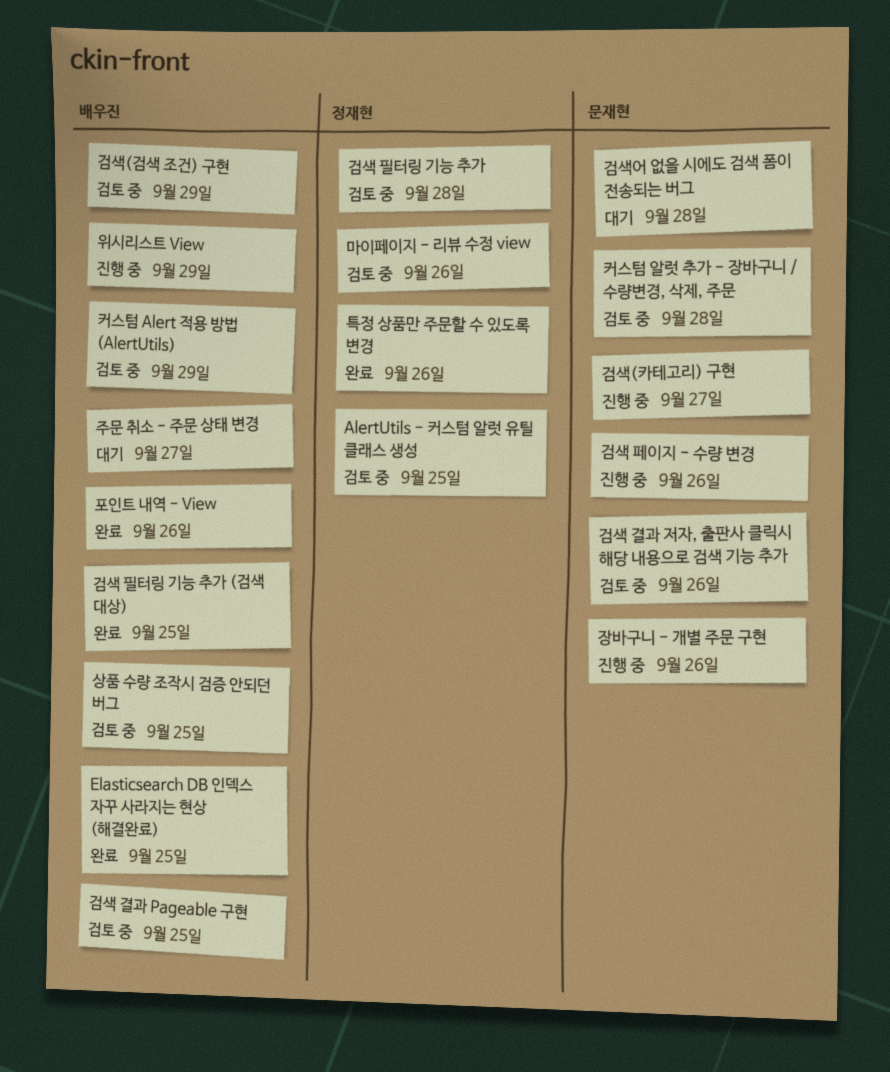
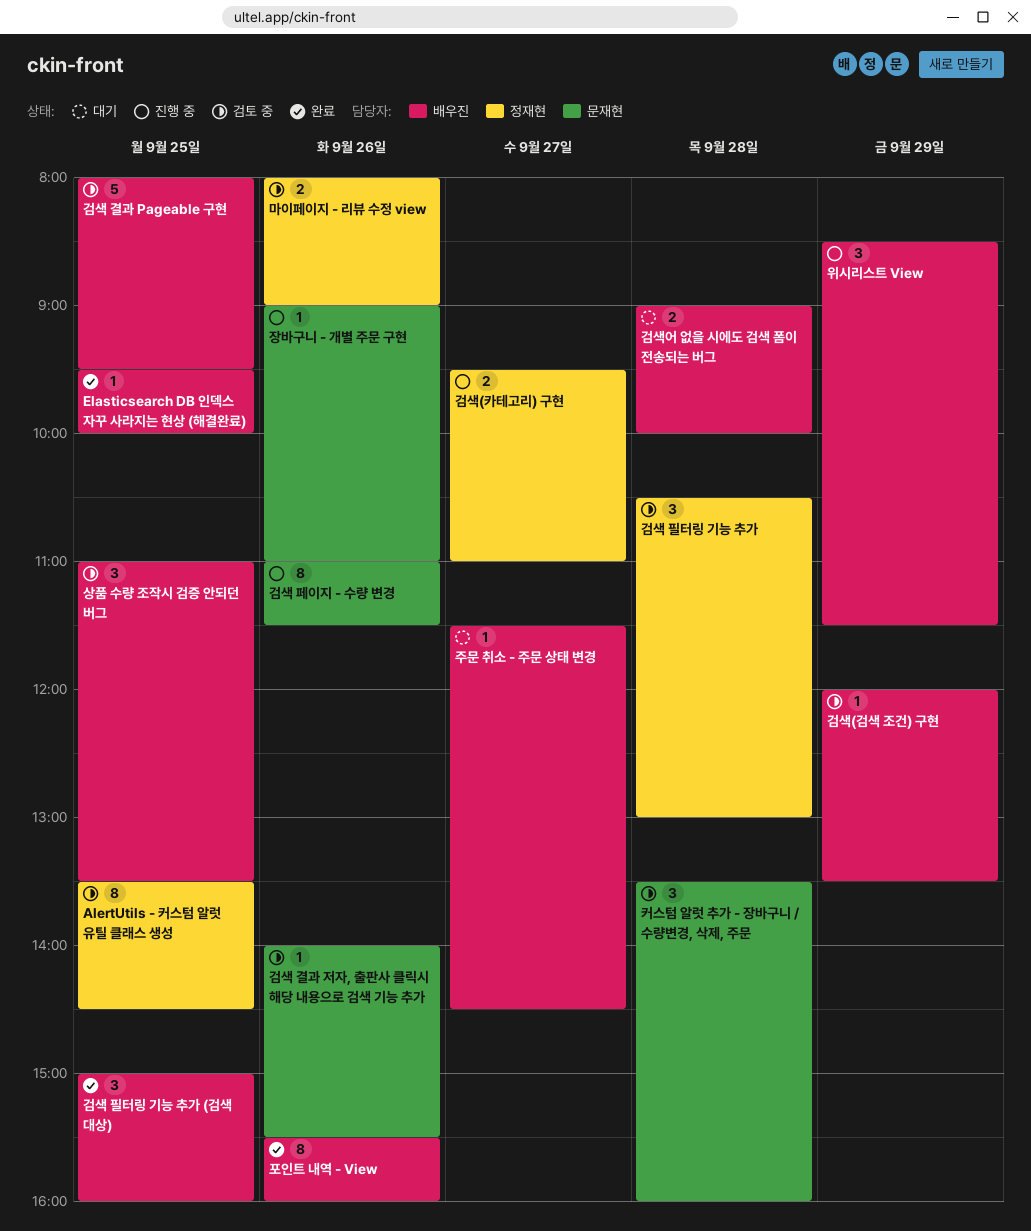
검색(카테고리) 구현, owner: 문재현 -> 정재현
검색어 없을 시에도 검색 폼이 전송되는 버그, owner: 문재현 -> 배우진
커스텀 Alert 적용 방법 (AlertUtils): present -> none
특정 상품만 주문할 수 있도록 변경: present -> none

